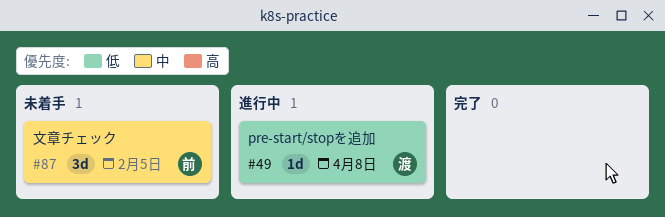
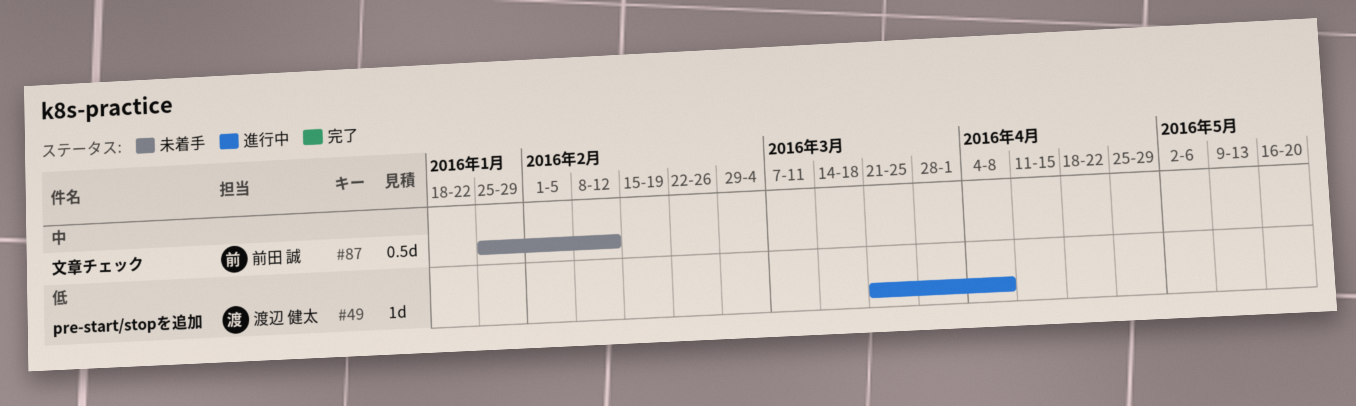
#87, estimate: 3d -> 0.5d
#87, due: Feb 5 -> Feb 12

